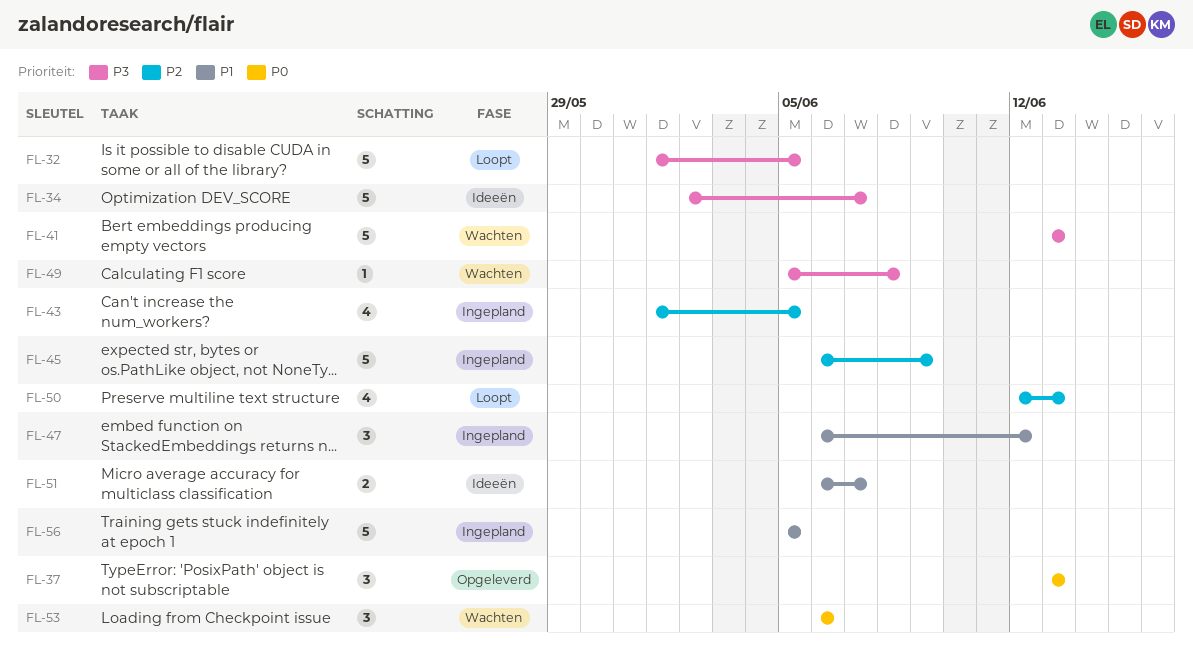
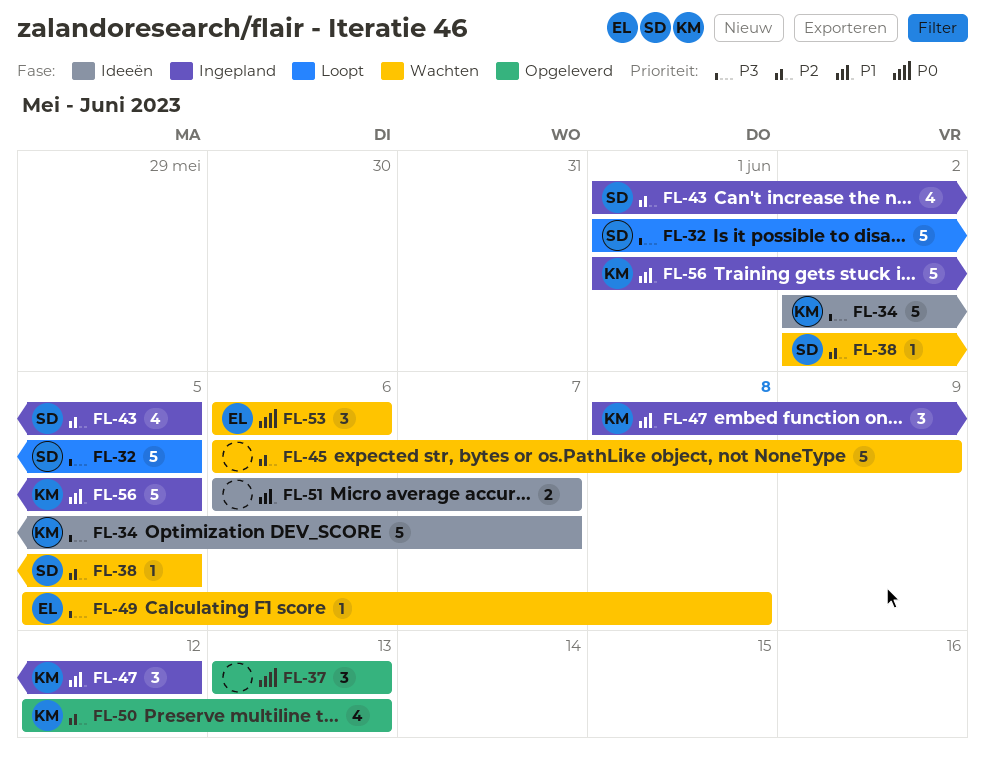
FL-38: none -> present
FL-41: present -> none
FL-45, status: Ingepland -> Wachten
FL-47, start: Jun 6 -> Jun 8
FL-50, status: Loopt -> Opgeleverd
FL-56, start: Jun 5 -> Jun 1

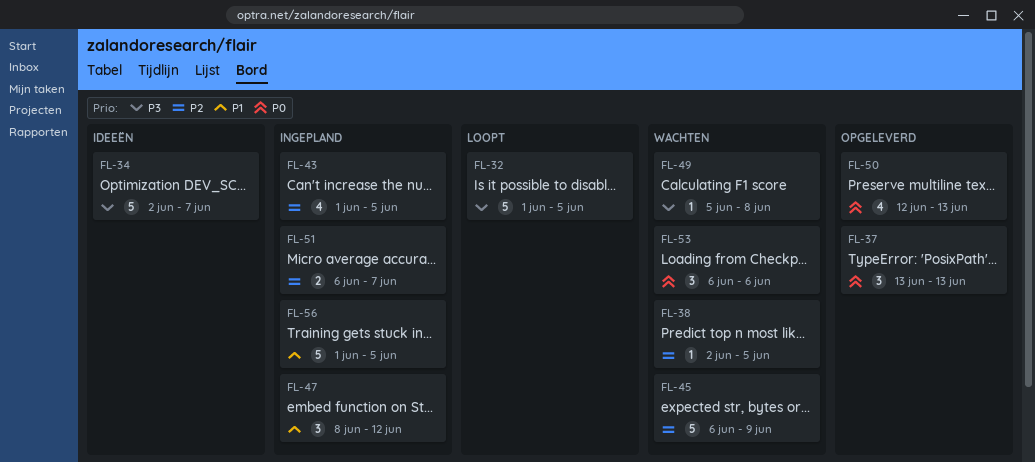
FL-50, priority: P2 -> P0
FL-51, status: Ideeën -> Ingepland
FL-51, priority: P1 -> P2

